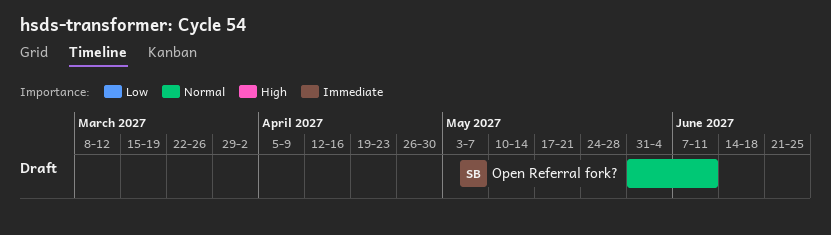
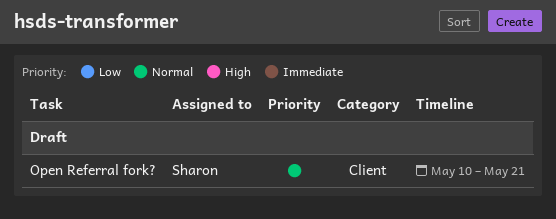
Open Referral fork?, start: May 31 -> May 10
Open Referral fork?, due: Jun 11 -> May 21

